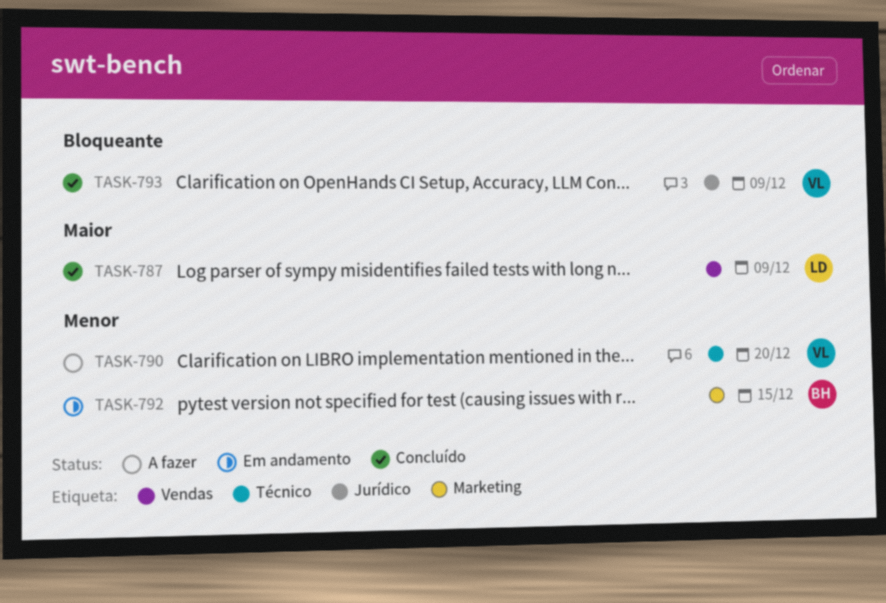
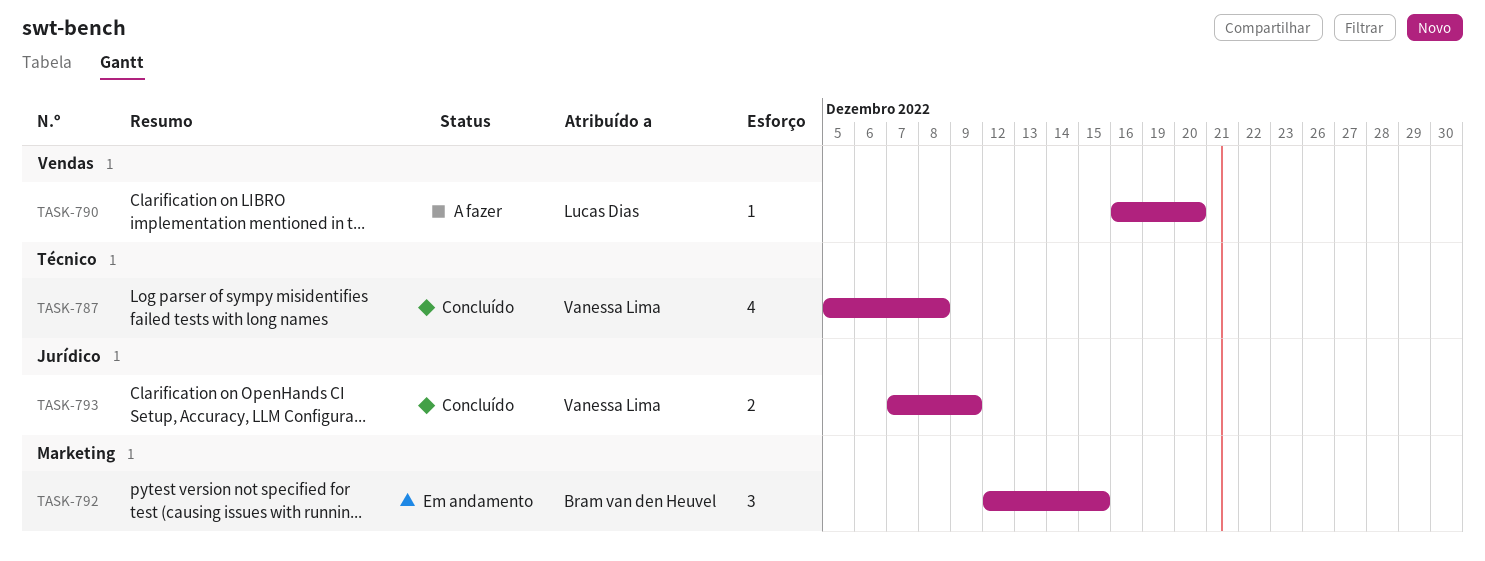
TASK-787, owner: Lucas Dias -> Vanessa Lima
TASK-787, label: Vendas -> Técnico
TASK-787, due: Dec 9 -> Dec 8
TASK-790, owner: Vanessa Lima -> Lucas Dias
TASK-790, label: Técnico -> Vendas

